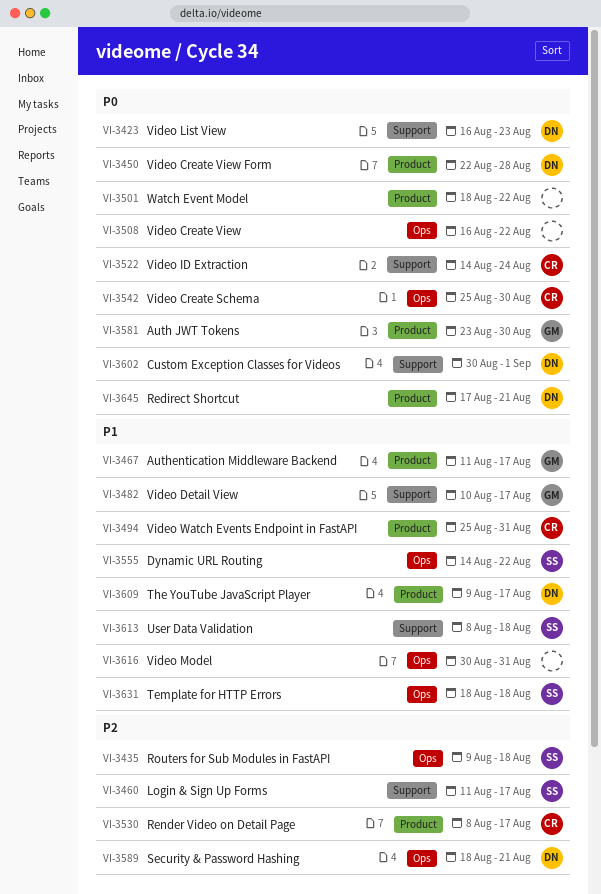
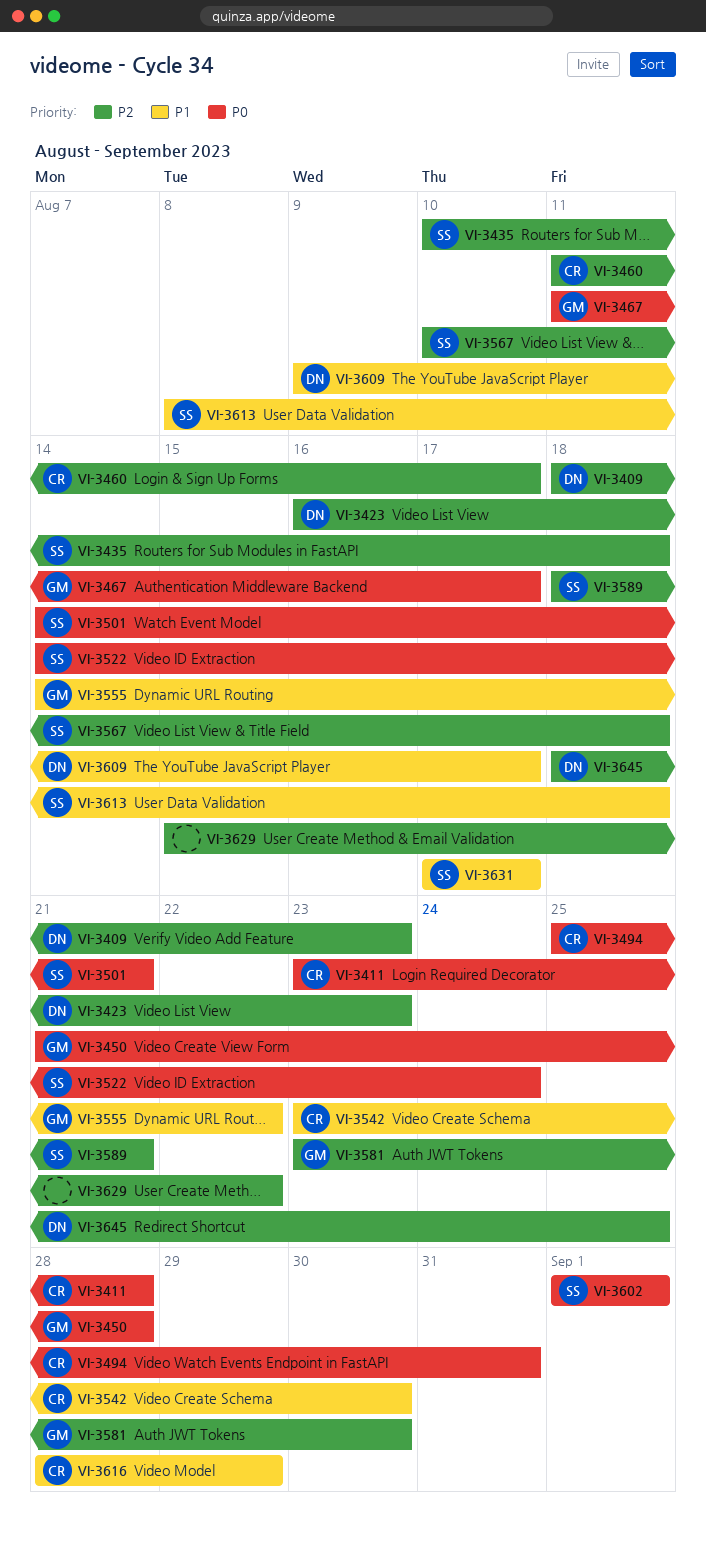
VI-3409: none -> present
VI-3411: none -> present
VI-3423, priority: P0 -> P2
VI-3435, start: Aug 9 -> Aug 10
VI-3450, owner: DN -> GM
VI-3450, start: Aug 22 -> Aug 21
VI-3460, owner: SS -> CR
VI-3467, priority: P1 -> P0
VI-3482: present -> none
VI-3494, priority: P1 -> P0
VI-3501, owner: none -> SS
VI-3501, start: Aug 18 -> Aug 14
VI-3501, due: Aug 22 -> Aug 21
VI-3508: present -> none
VI-3522, owner: CR -> SS
VI-3530: present -> none
VI-3542, priority: P0 -> P1
VI-3542, start: Aug 25 -> Aug 23
VI-3555, owner: SS -> GM
VI-3567: none -> present
VI-3581, priority: P0 -> P2
VI-3589, owner: DN -> SS
VI-3602, owner: DN -> SS
VI-3602, start: Aug 30 -> Sep 1
VI-3616, owner: none -> CR
VI-3616, start: Aug 30 -> Aug 28
VI-3616, due: Aug 31 -> Aug 29
VI-3629: none -> present
VI-3631, start: Aug 18 -> Aug 17
VI-3631, due: Aug 18 -> Aug 17
VI-3645, priority: P0 -> P2
VI-3645, start: Aug 17 -> Aug 18
VI-3645, due: Aug 21 -> Aug 25

